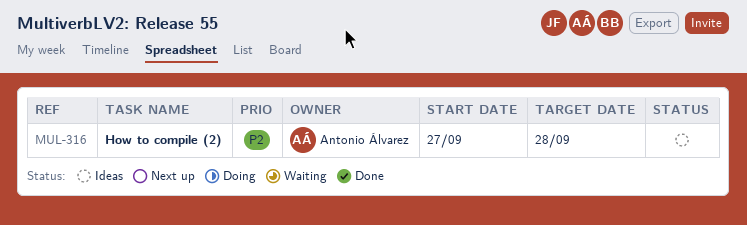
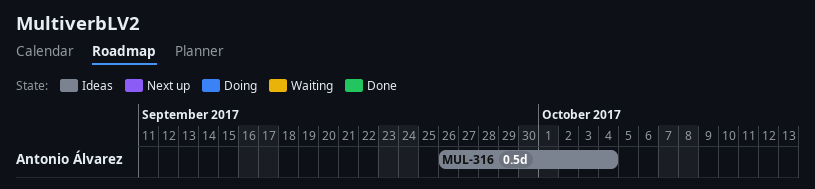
MUL-316, start: Sep 27 -> Sep 26
MUL-316, due: Sep 28 -> Oct 4

